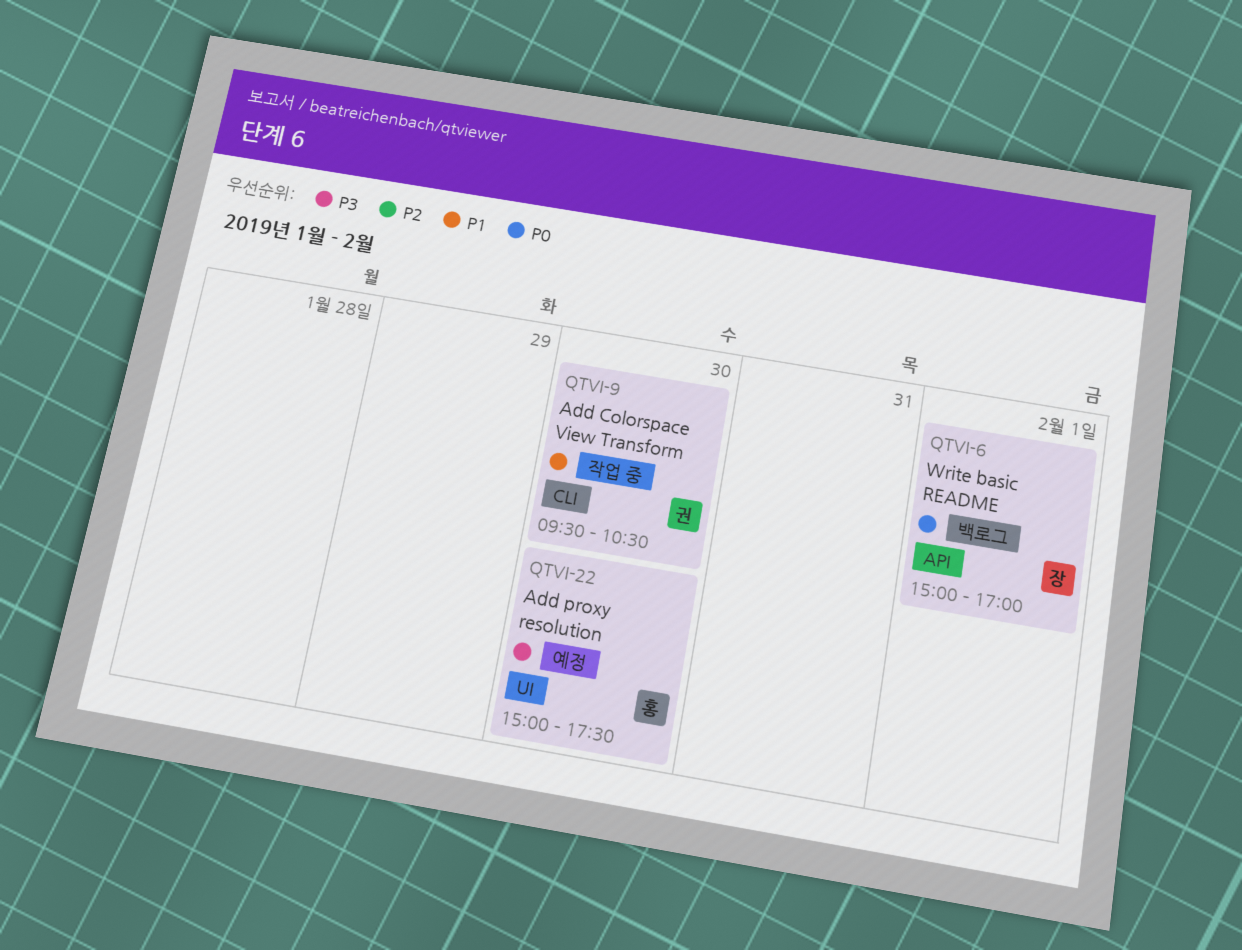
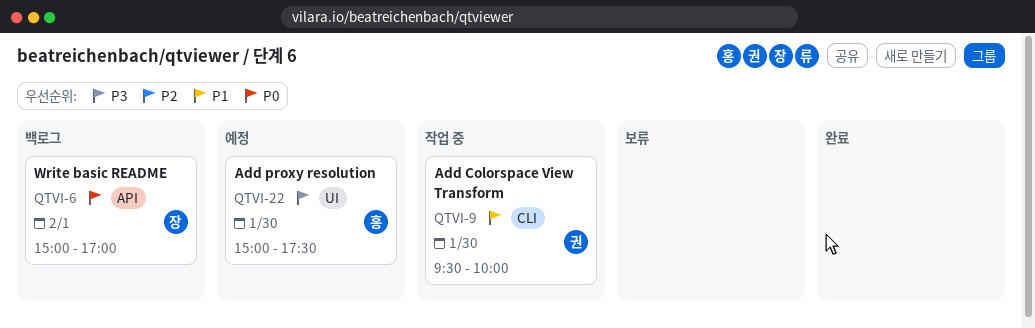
QTVI-9, ends: 10:30 -> 10:00

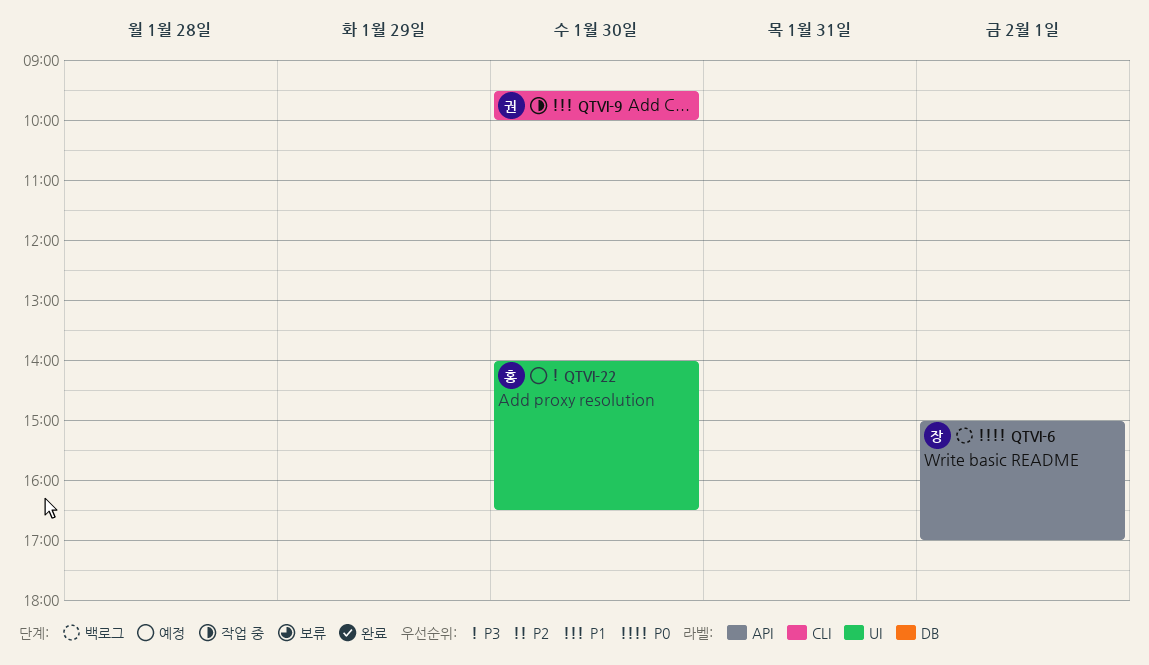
QTVI-22, begins: 15:00 -> 14:00
QTVI-22, ends: 17:30 -> 16:30

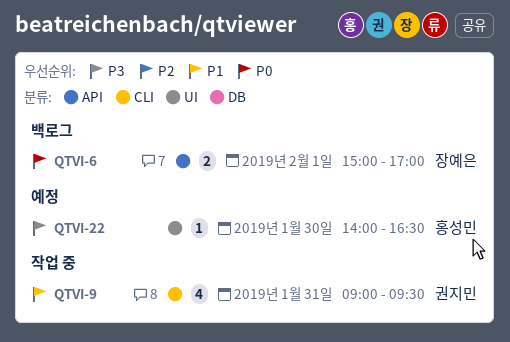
QTVI-9, day: Jan 30 -> Jan 31
QTVI-9, begins: 09:30 -> 09:00
QTVI-9, ends: 10:00 -> 09:30

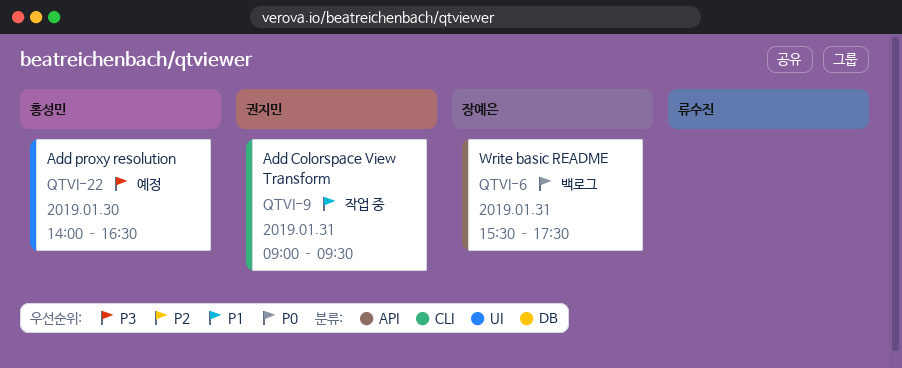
QTVI-6, day: Feb 1 -> Jan 31
QTVI-6, begins: 15:00 -> 15:30
QTVI-6, ends: 17:00 -> 17:30

